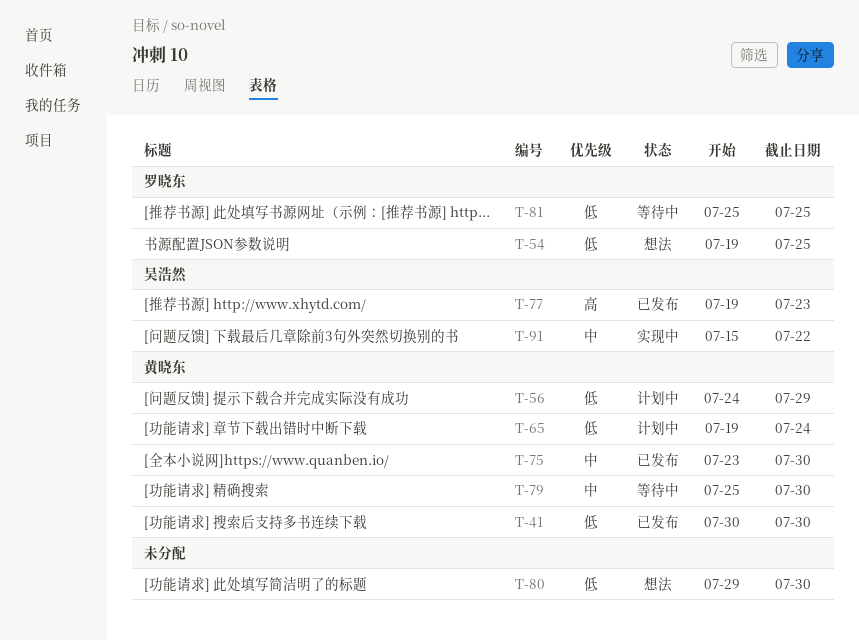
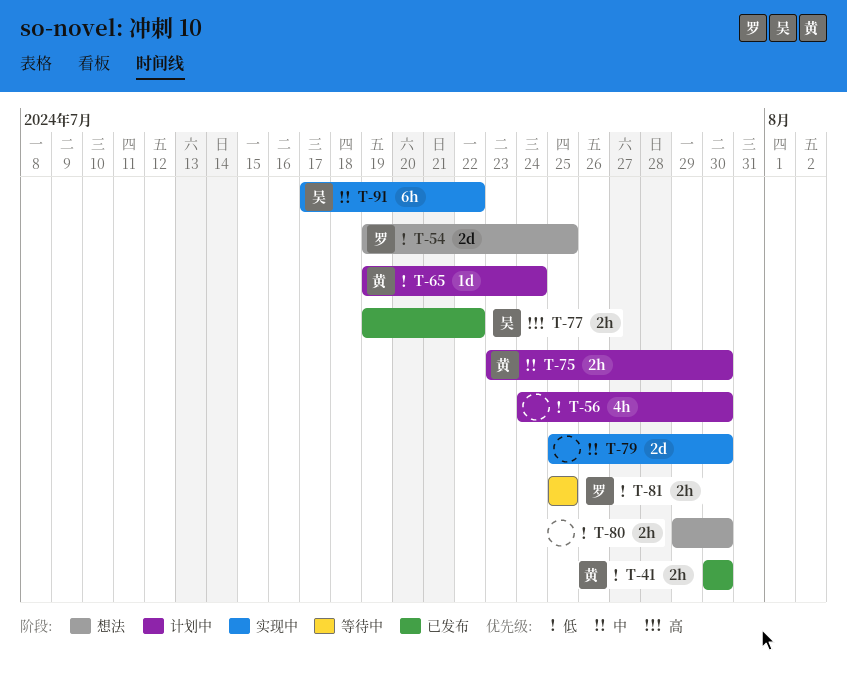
T-56, owner: 黄晓东 -> none
T-56, due: Jul 29 -> Jul 30
T-75, status: 已发布 -> 计划中
T-77, due: Jul 23 -> Jul 22
T-79, status: 等待中 -> 实现中
T-79, owner: 黄晓东 -> none
T-91, start: Jul 15 -> Jul 17

